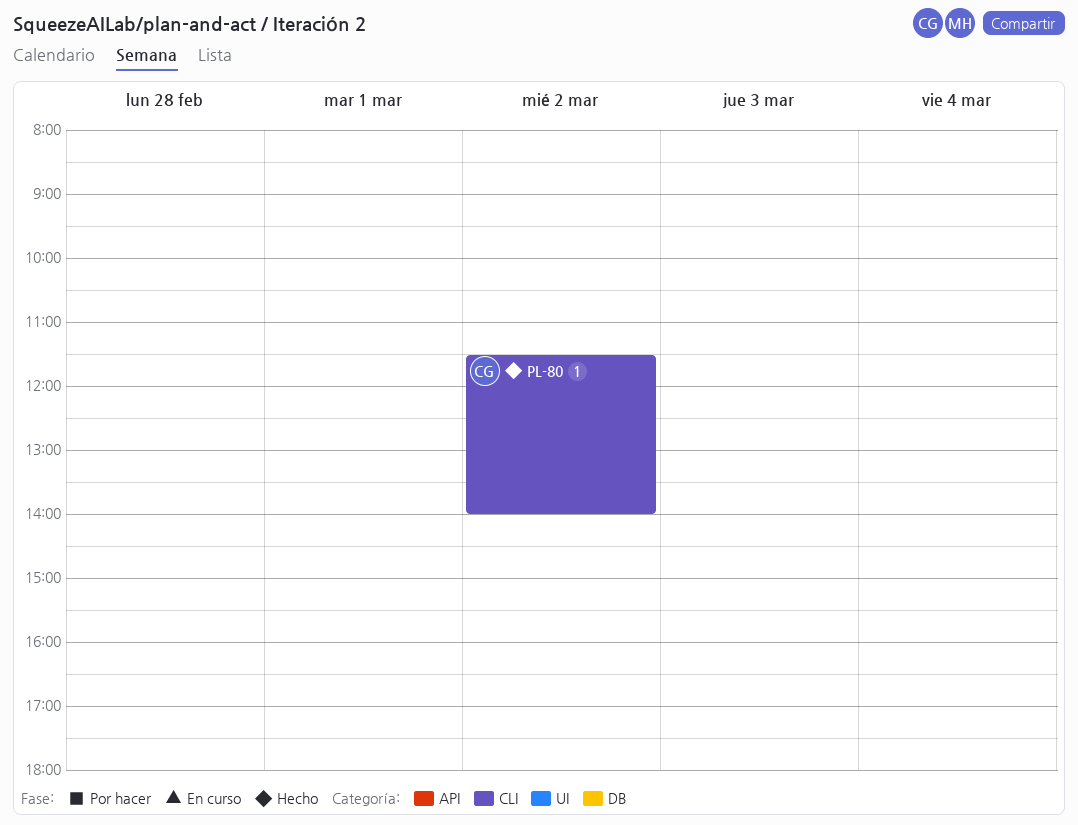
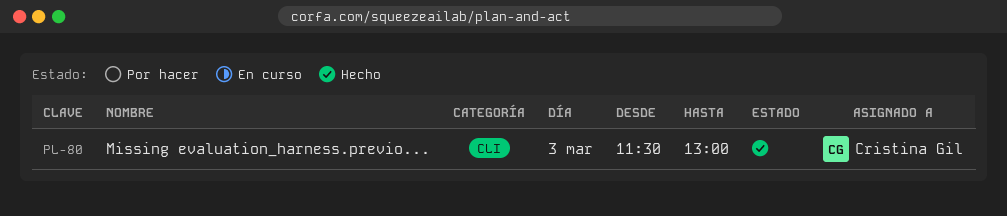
PL-80, day: Mar 2 -> Mar 3
PL-80, ends: 14:00 -> 13:00

